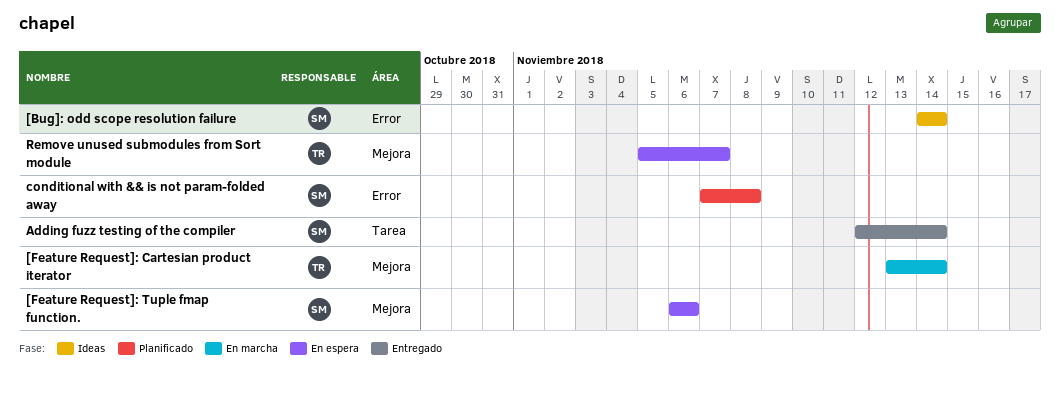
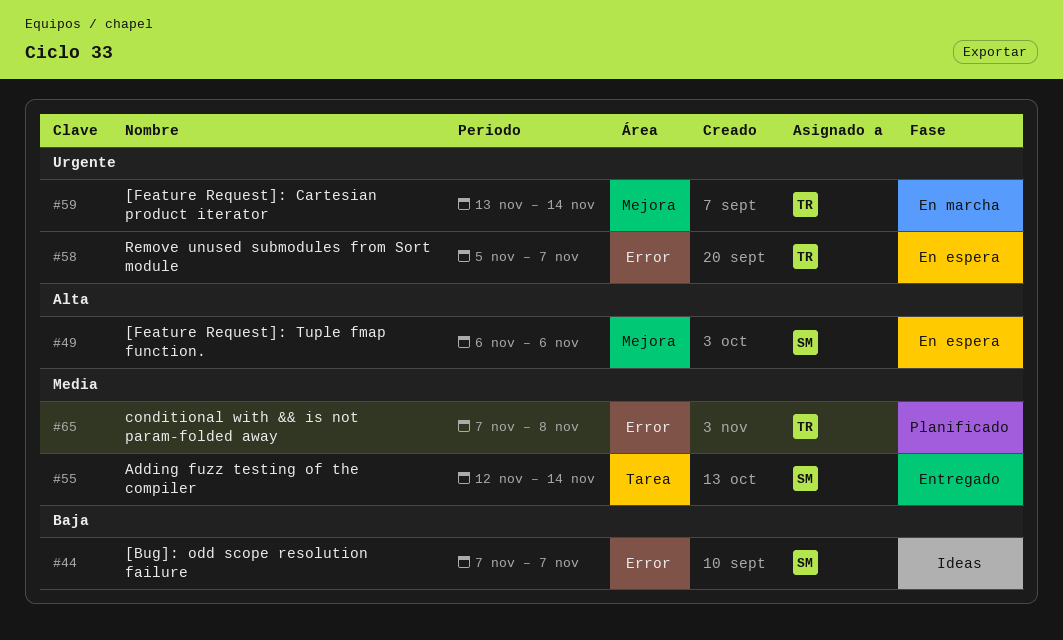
[Bug]: odd scope resolution failure, start: Nov 14 -> Nov 7
[Bug]: odd scope resolution failure, due: Nov 14 -> Nov 7
conditional with && is not param-folded away, owner: SM -> TR
Remove unused submodules from Sort module, label: Mejora -> Error

